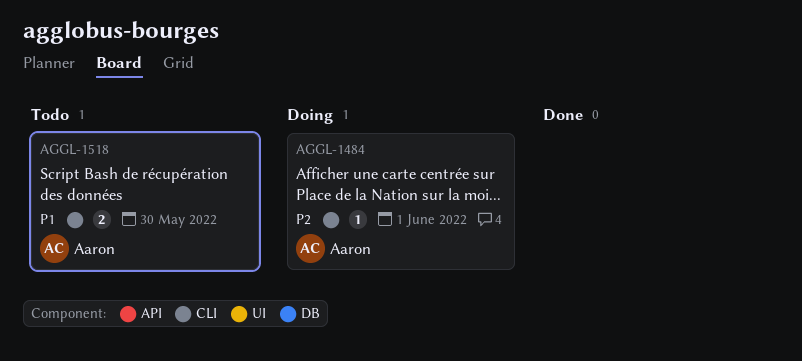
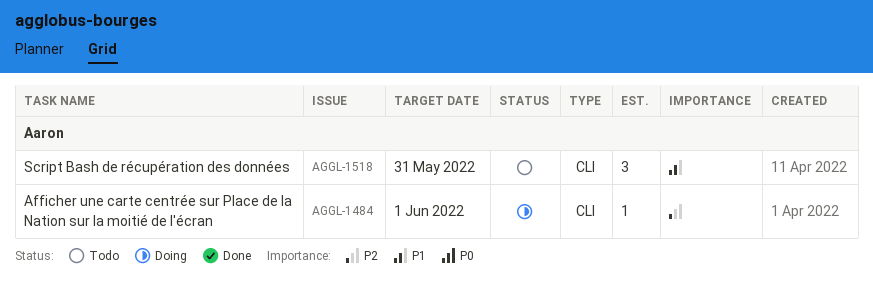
AGGL-1518, estimate: 2 -> 3
AGGL-1518, due: May 30 -> May 31

